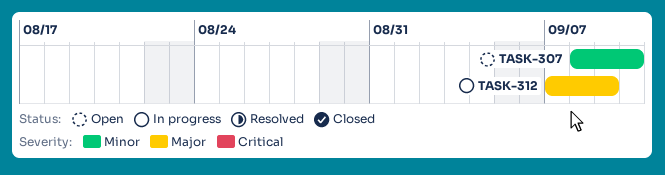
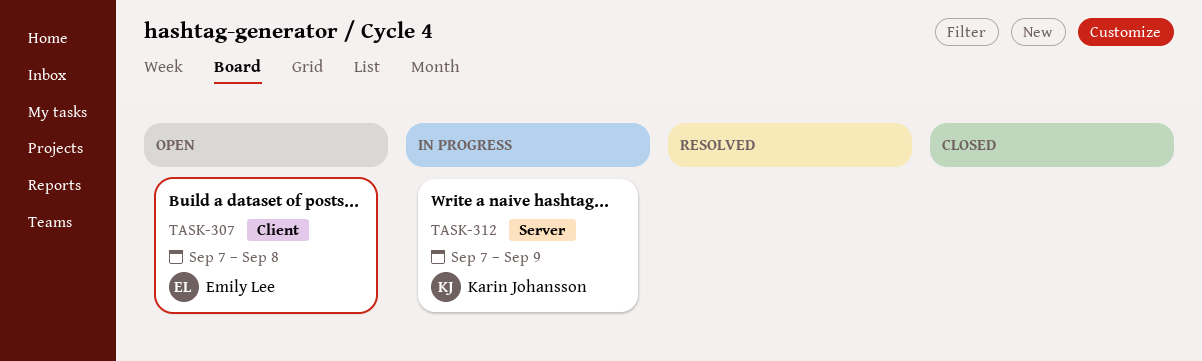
TASK-307, start: Sep 8 -> Sep 7
TASK-307, due: Sep 10 -> Sep 8

